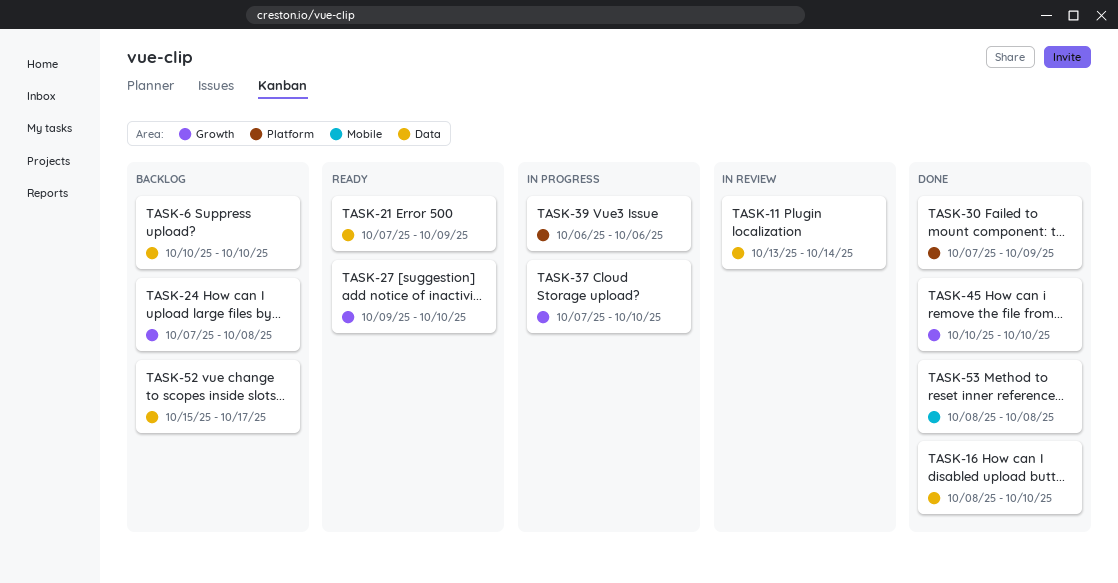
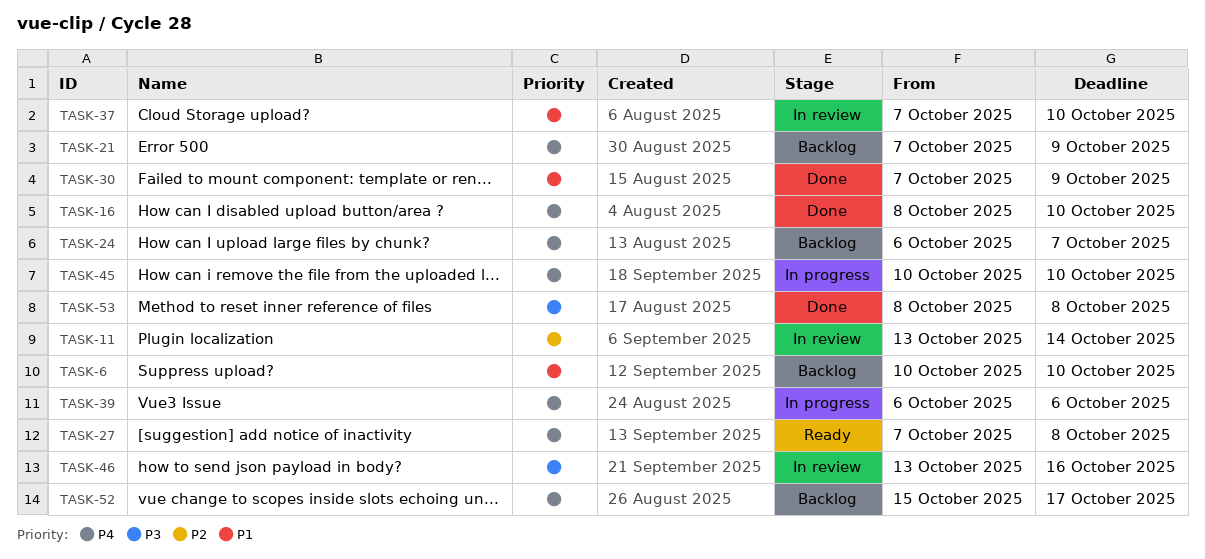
TASK-21, status: Ready -> Backlog
TASK-24, start: Oct 7 -> Oct 6
TASK-24, due: Oct 8 -> Oct 7
TASK-27, start: Oct 9 -> Oct 7
TASK-27, due: Oct 10 -> Oct 8
TASK-37, status: In progress -> In review
TASK-45, status: Done -> In progress
TASK-46: none -> present

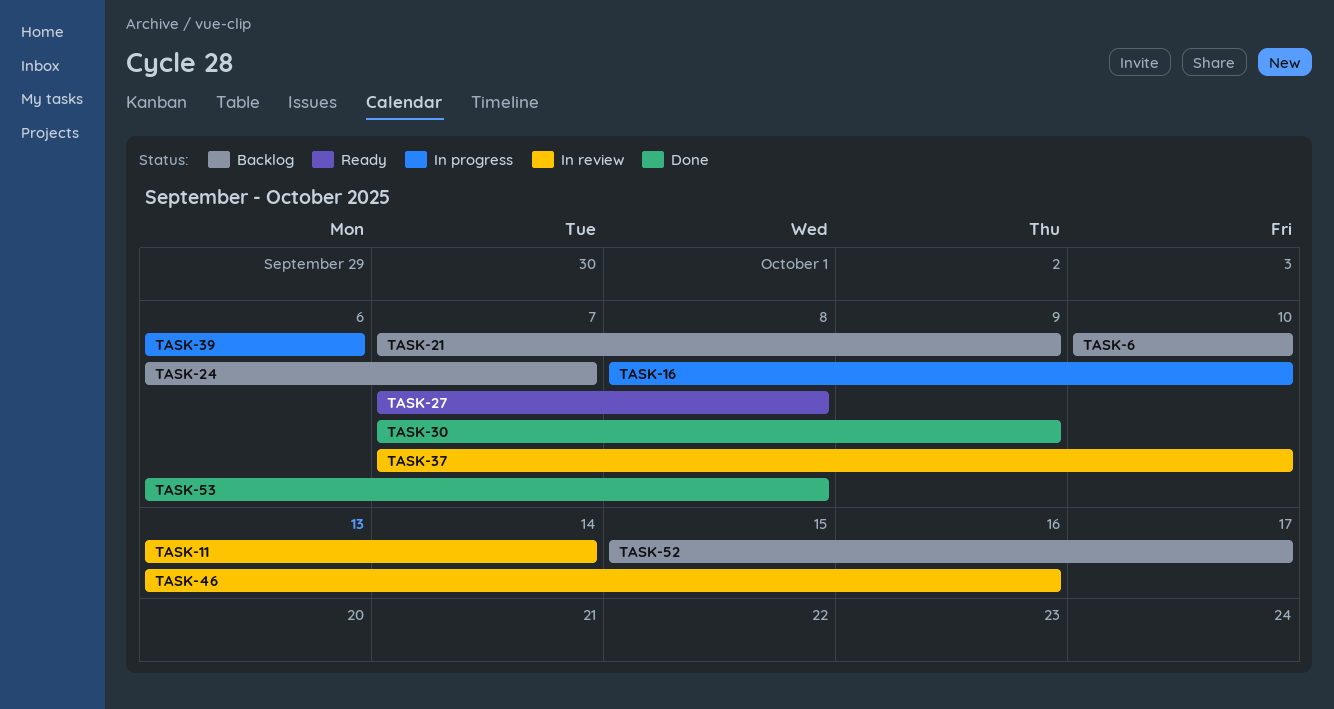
TASK-16, status: Done -> In progress
TASK-45: present -> none
TASK-53, start: Oct 8 -> Oct 6

